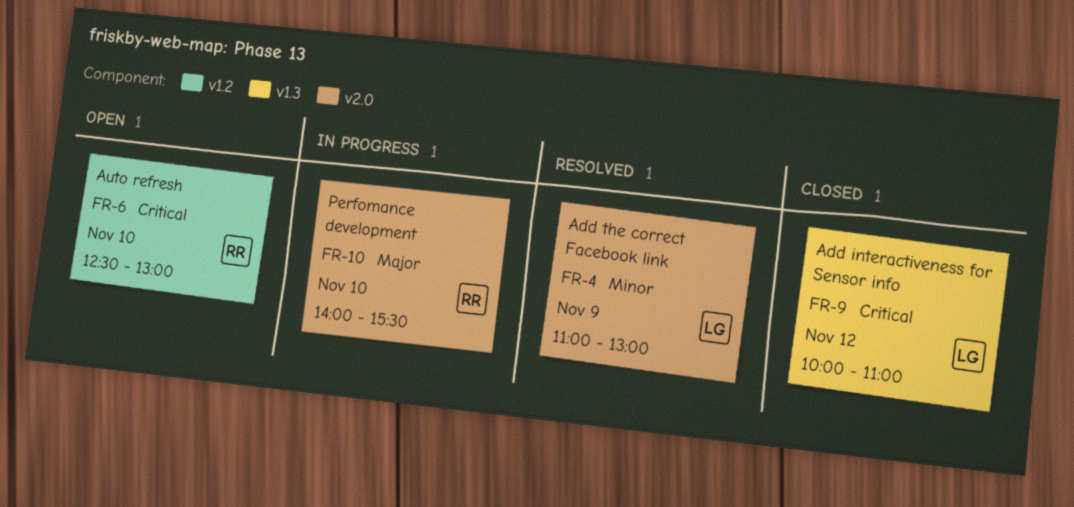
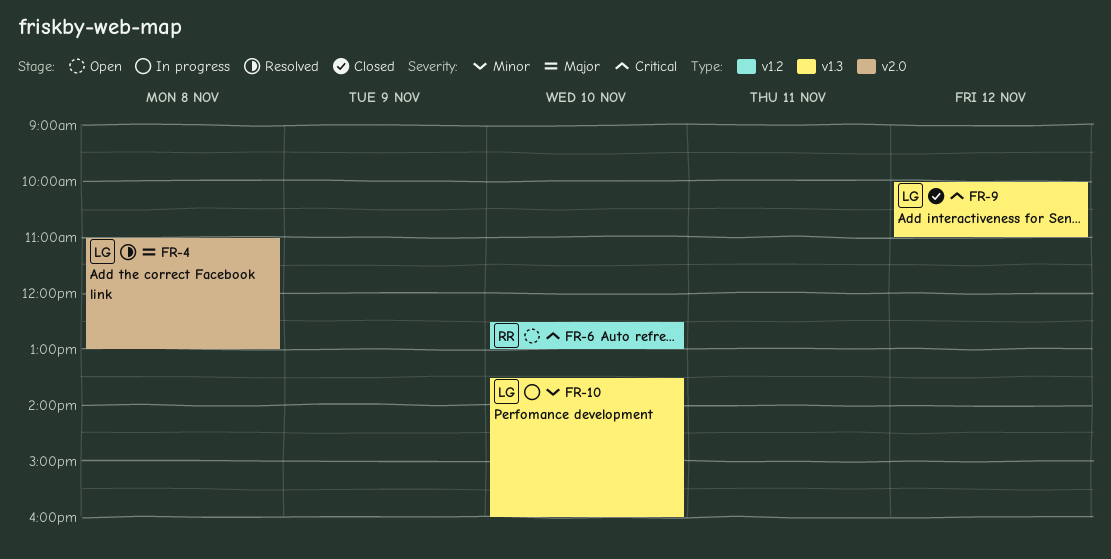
FR-4, priority: Minor -> Major
FR-4, day: Nov 9 -> Nov 8
FR-10, owner: RR -> LG
FR-10, priority: Major -> Minor
FR-10, label: v2.0 -> v1.3
FR-10, begins: 14:00 -> 13:30
FR-10, ends: 15:30 -> 16:00

